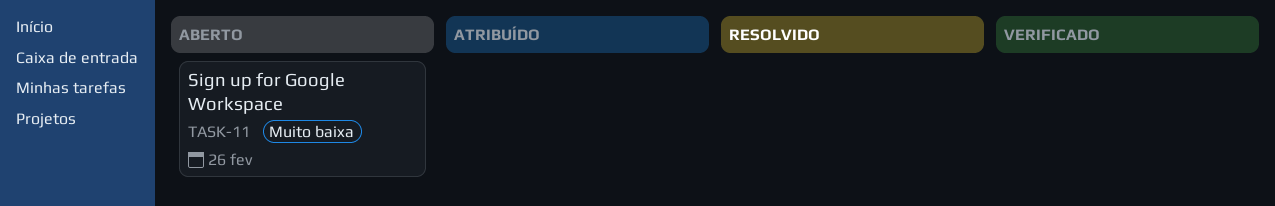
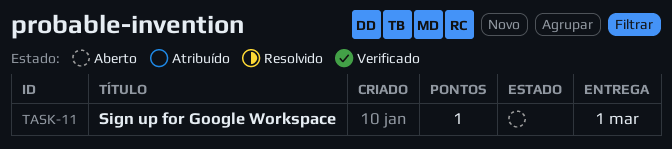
TASK-11, due: Feb 26 -> Mar 1

